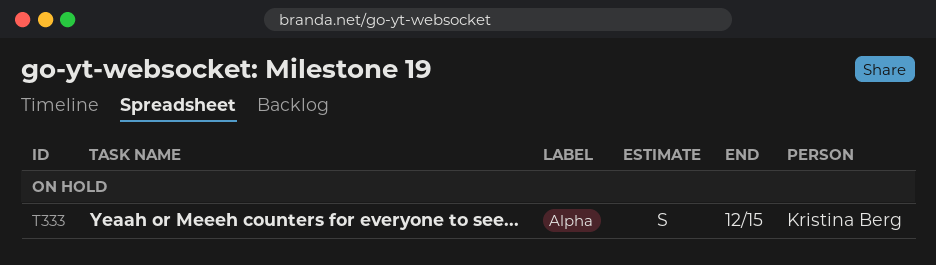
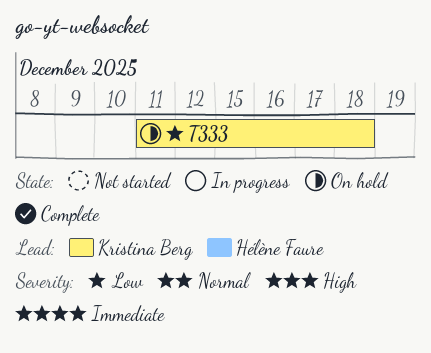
T333, due: Dec 15 -> Dec 18

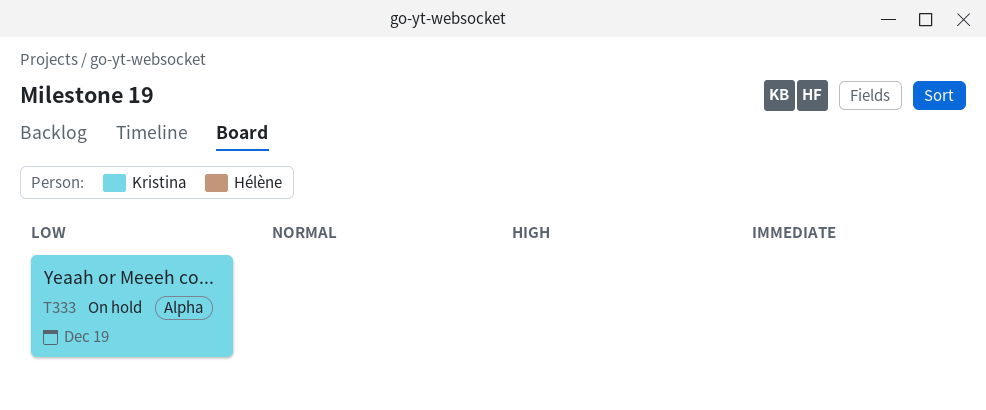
T333, due: Dec 18 -> Dec 19

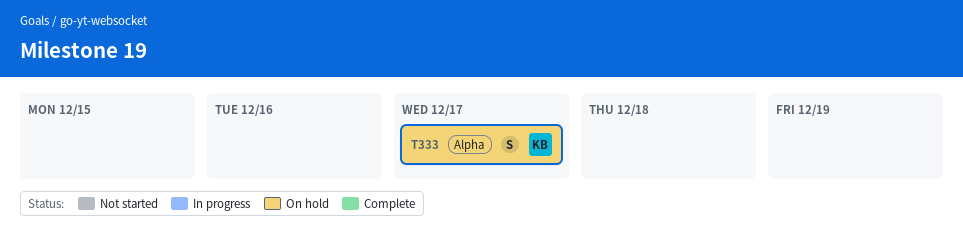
T333, due: Dec 19 -> Dec 17

